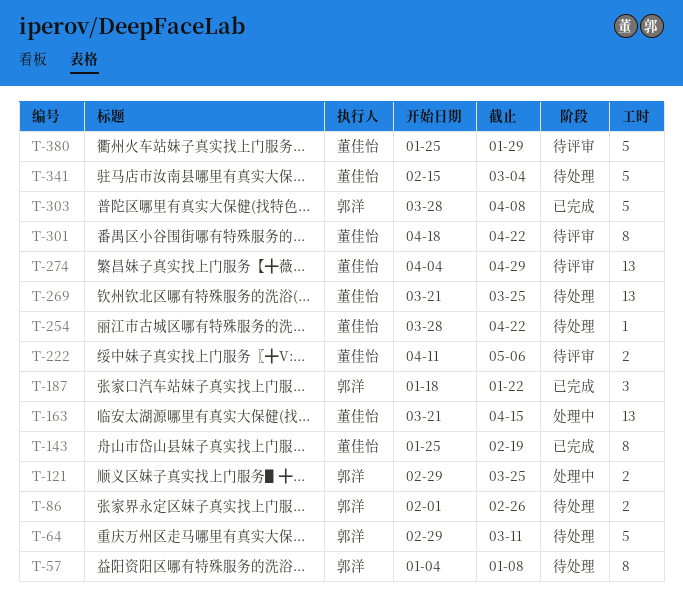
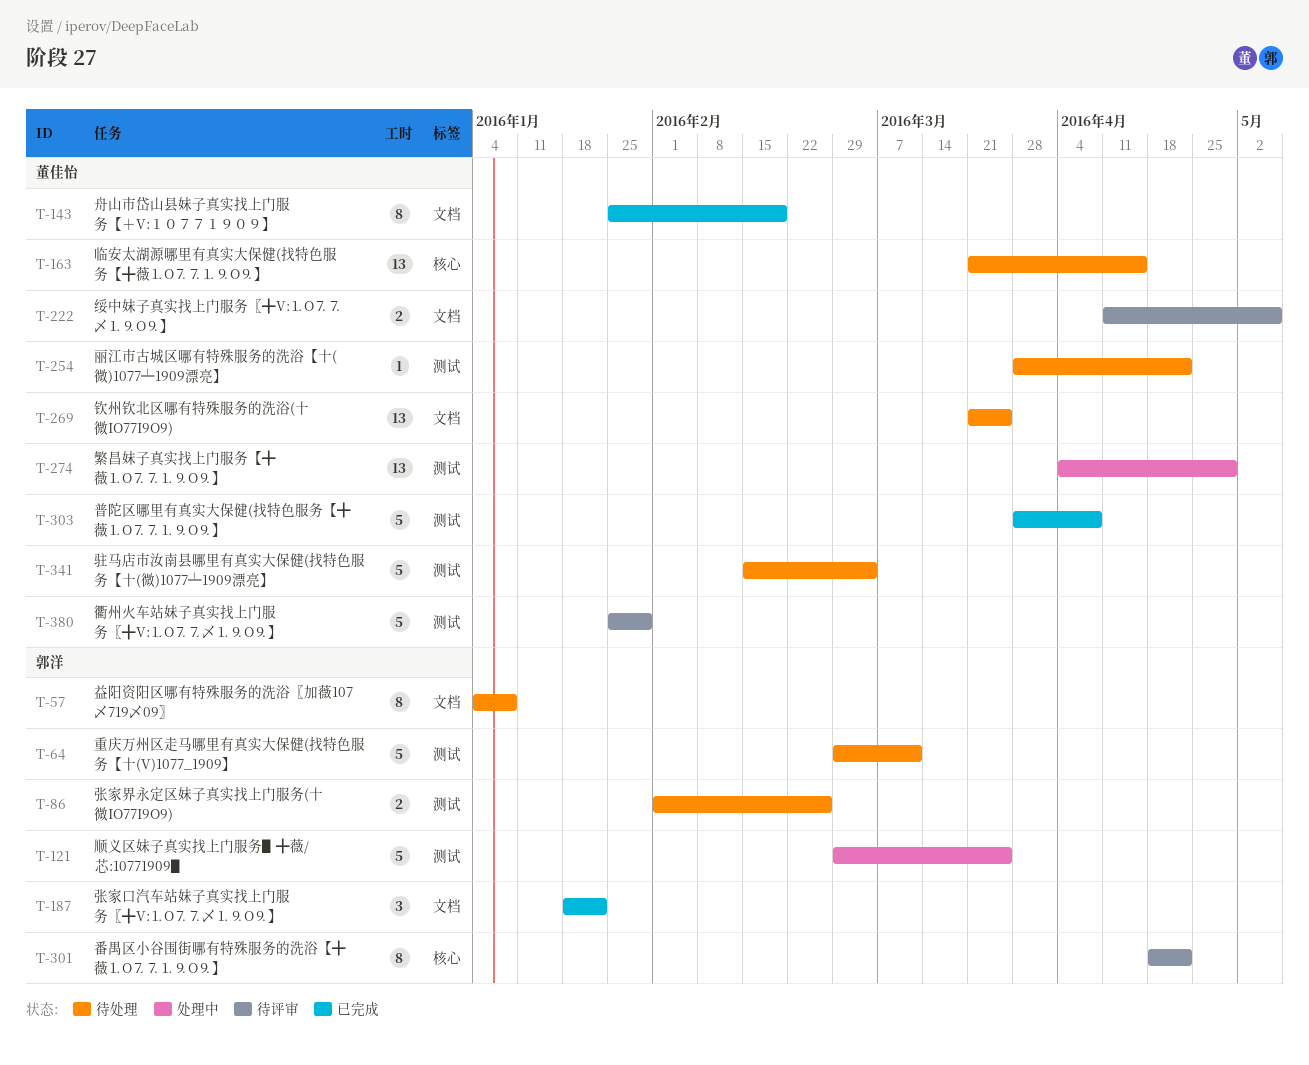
T-121, estimate: 2 -> 5
T-163, status: 处理中 -> 待处理
T-274, status: 待评审 -> 处理中
T-301, owner: 董佳怡 -> 郭洋
T-303, owner: 郭洋 -> 董佳怡

